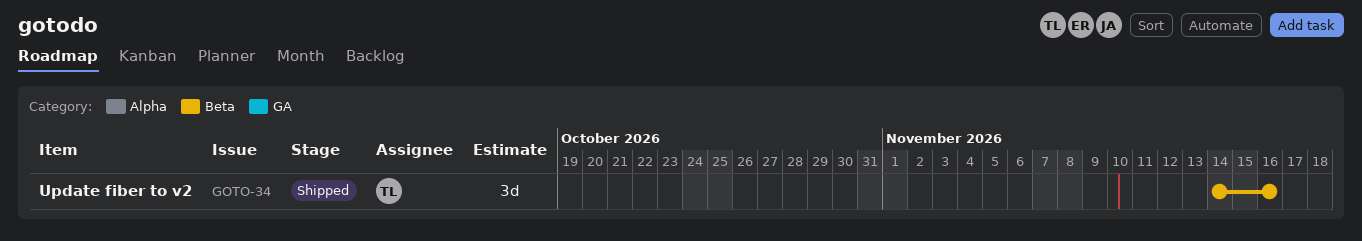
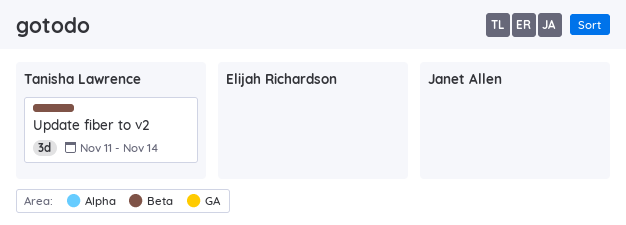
Update fiber to v2, start: Nov 14 -> Nov 11
Update fiber to v2, due: Nov 16 -> Nov 14

